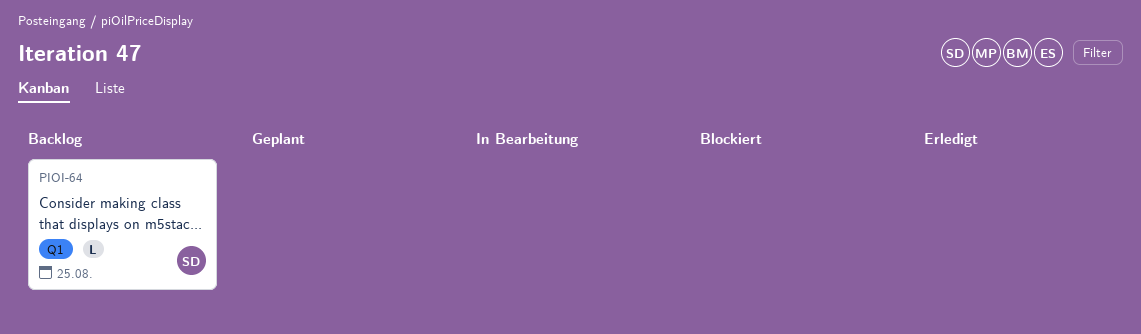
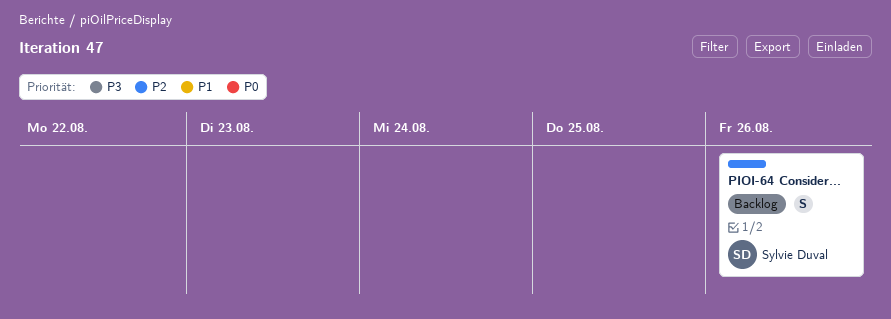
PIOI-64, estimate: L -> S
PIOI-64, due: Aug 25 -> Aug 26

